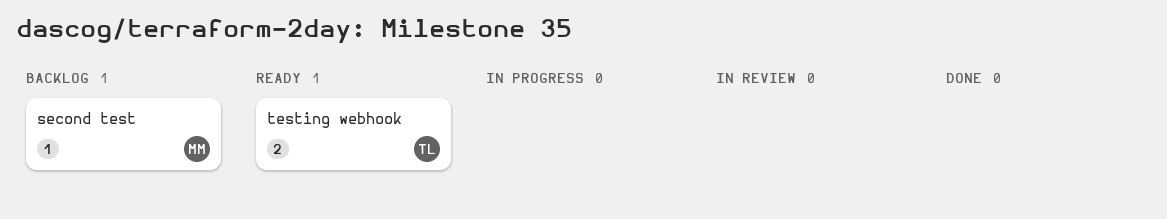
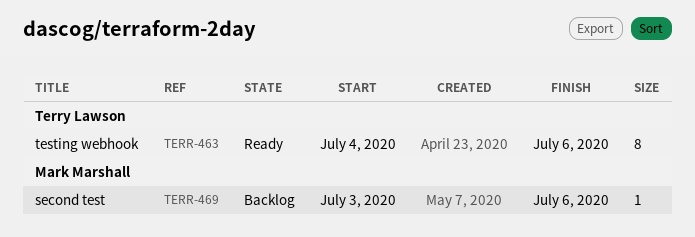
testing webhook, estimate: 2 -> 8

